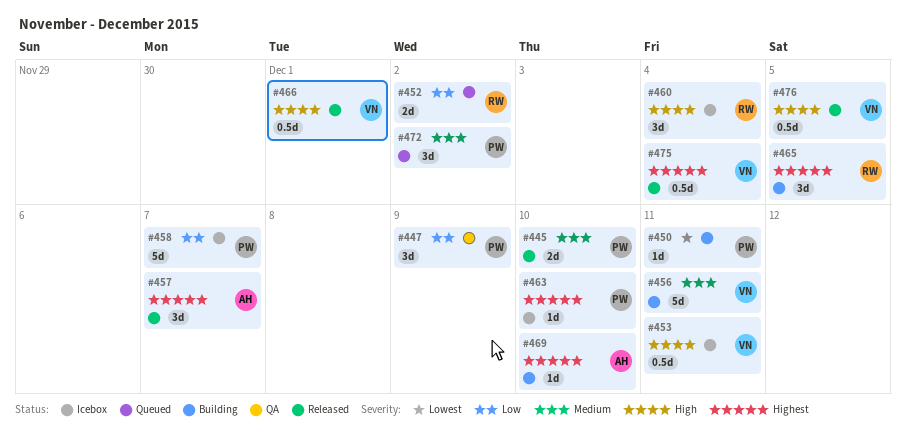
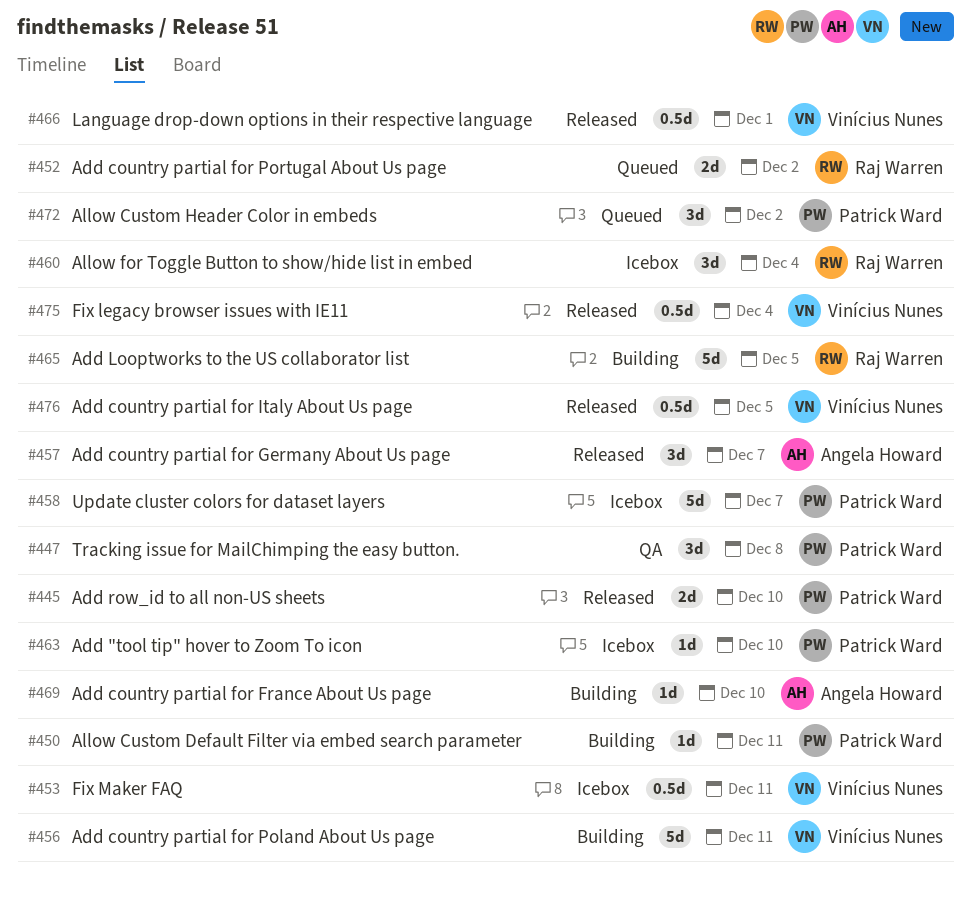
#447, due: Dec 9 -> Dec 8
#465, estimate: 3d -> 5d

